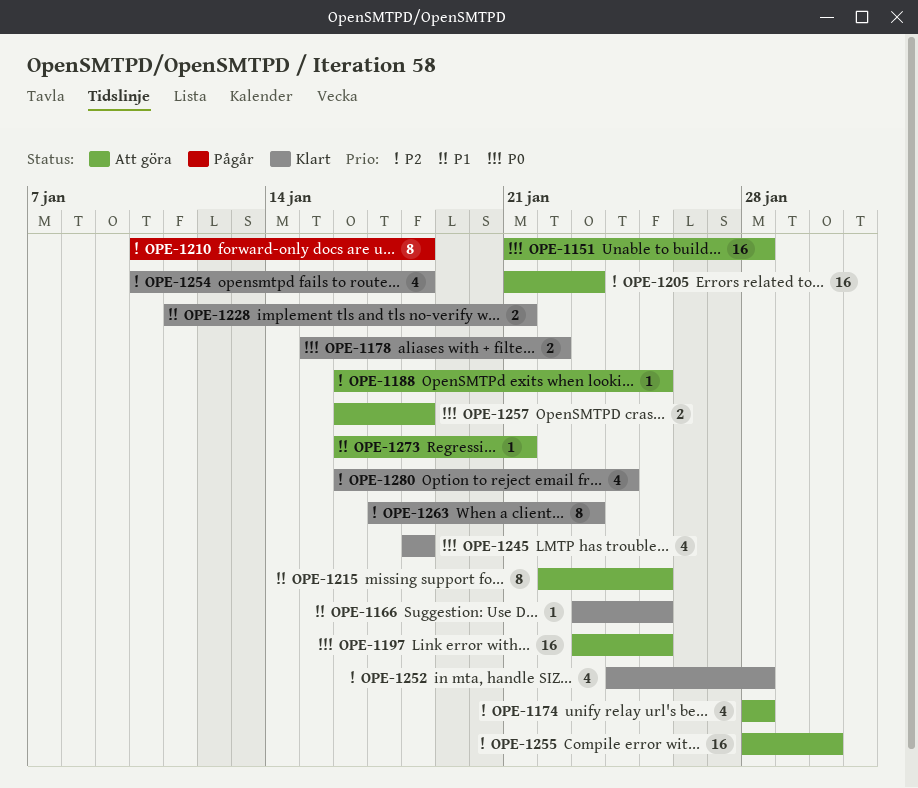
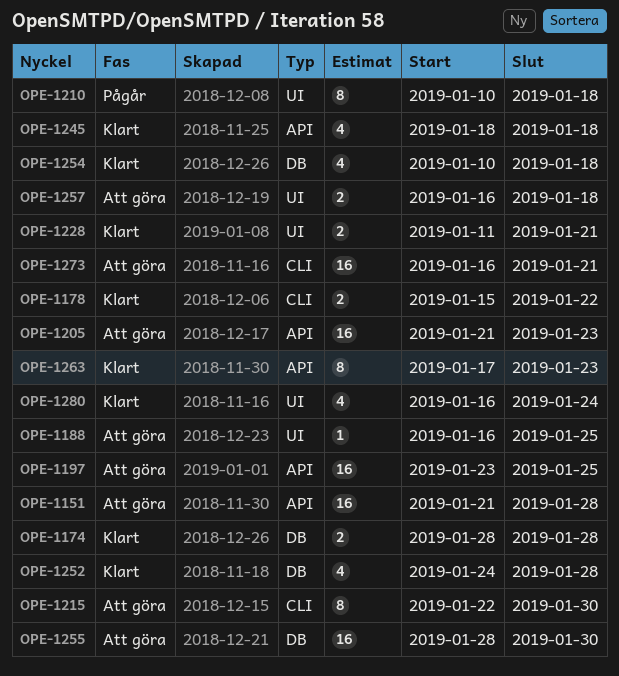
OPE-1166: present -> none
OPE-1174, status: Att göra -> Klart
OPE-1174, estimate: 4 -> 2
OPE-1215, due: Jan 25 -> Jan 30
OPE-1273, estimate: 1 -> 16

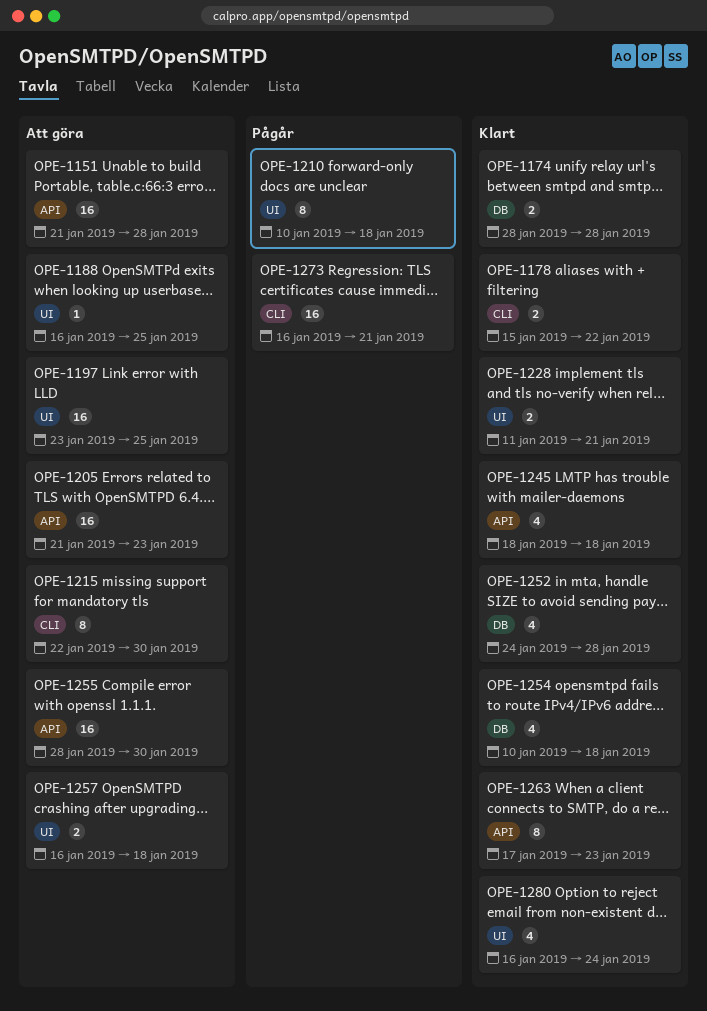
OPE-1197, label: API -> UI
OPE-1255, label: DB -> API
OPE-1273, status: Att göra -> Pågår

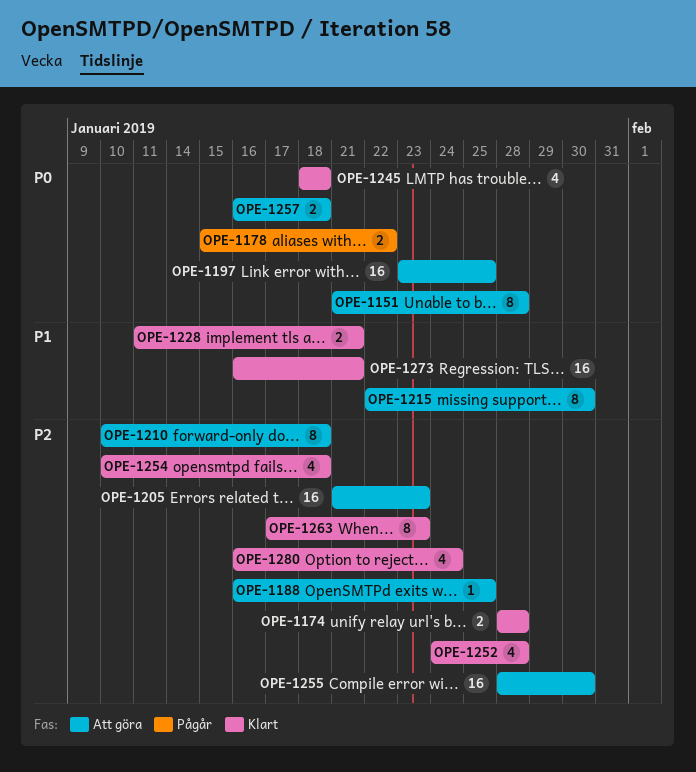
OPE-1151, estimate: 16 -> 8
OPE-1178, status: Klart -> Pågår
OPE-1210, status: Pågår -> Att göra
OPE-1273, status: Pågår -> Klart

